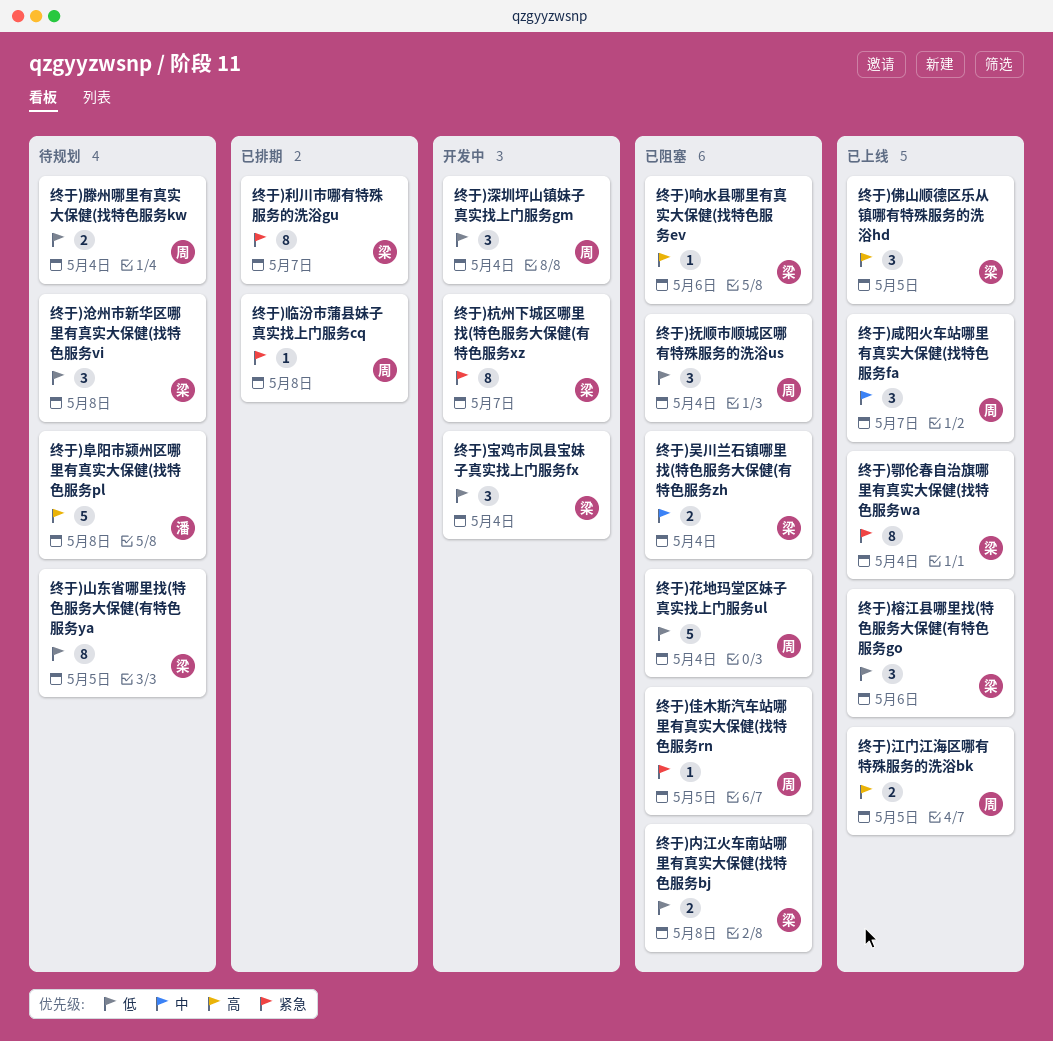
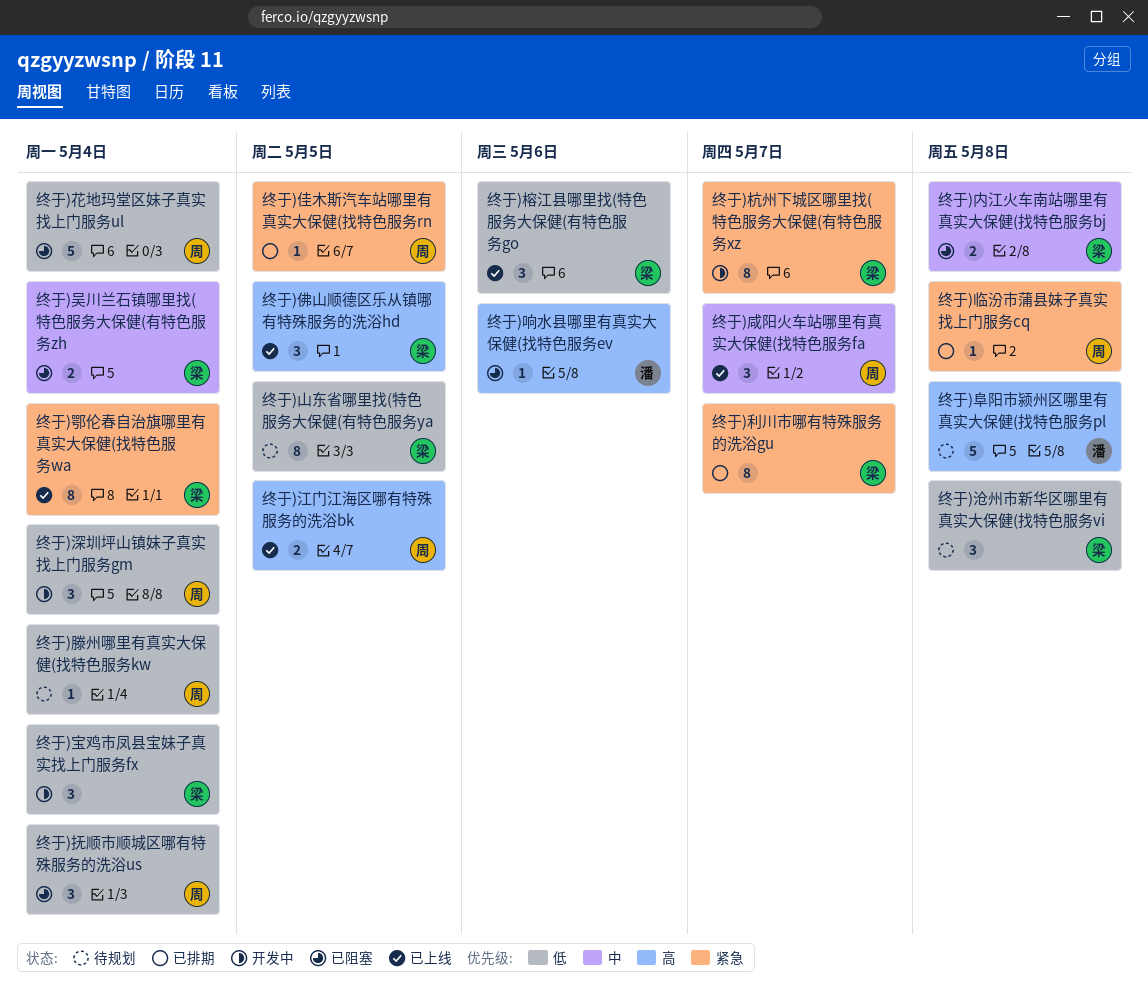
终于)佳木斯汽车站哪里有真实大保健(找特色服务rn, status: 已阻塞 -> 已排期
终于)内江火车南站哪里有真实大保健(找特色服务bj, priority: 低 -> 中
终于)响水县哪里有真实大保健(找特色服务ev, owner: 梁 -> 潘
终于)滕州哪里有真实大保健(找特色服务kw, estimate: 2 -> 1

